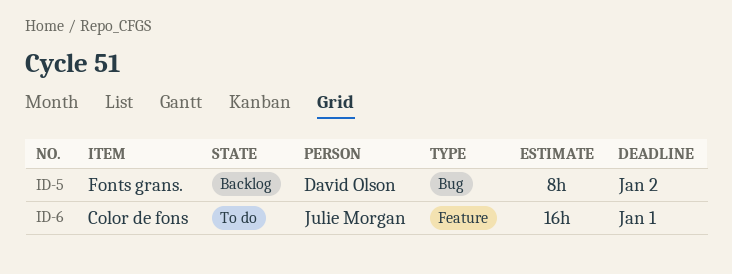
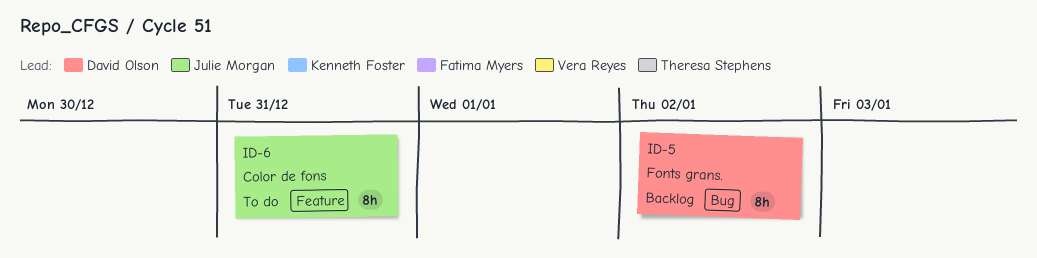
ID-6, estimate: 16h -> 8h
ID-6, due: Jan 1 -> Dec 31

